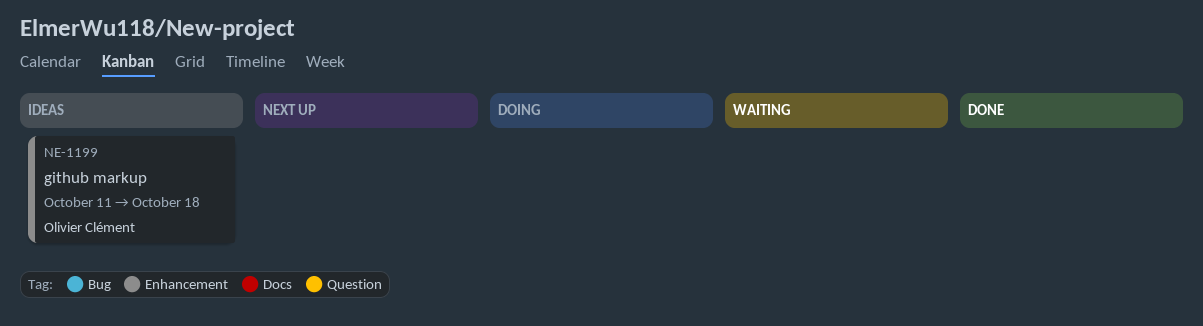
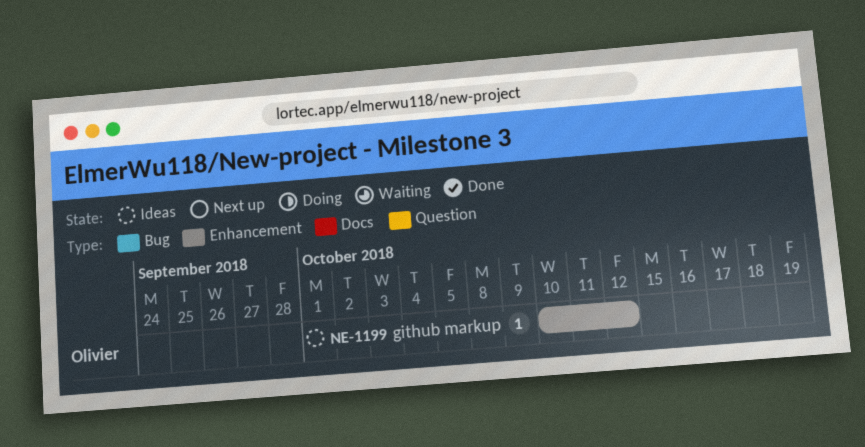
NE-1199, start: Oct 11 -> Oct 10
NE-1199, due: Oct 18 -> Oct 12

